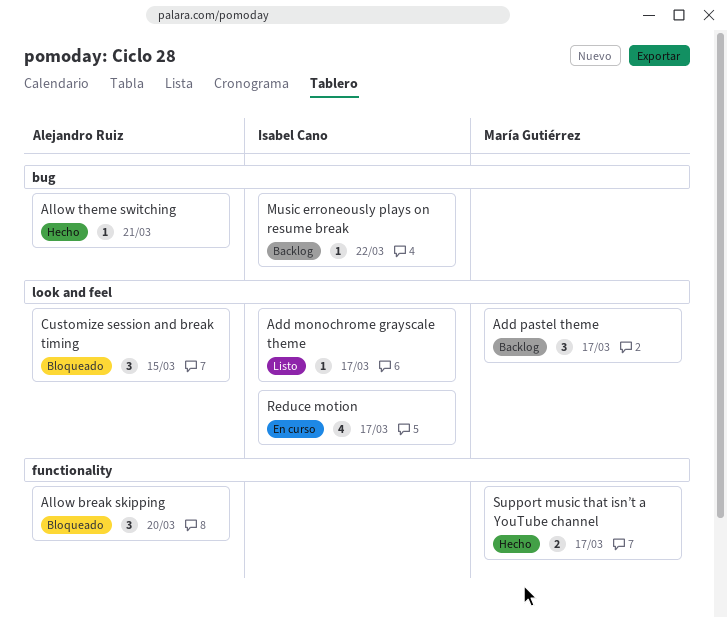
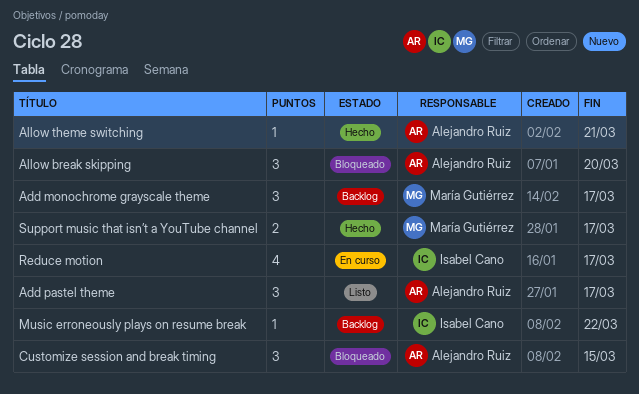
Add monochrome grayscale theme, status: Listo -> Backlog
Add monochrome grayscale theme, owner: Isabel Cano -> María Gutiérrez
Add monochrome grayscale theme, estimate: 1 -> 3
Add pastel theme, status: Backlog -> Listo
Add pastel theme, owner: María Gutiérrez -> Alejandro Ruiz

